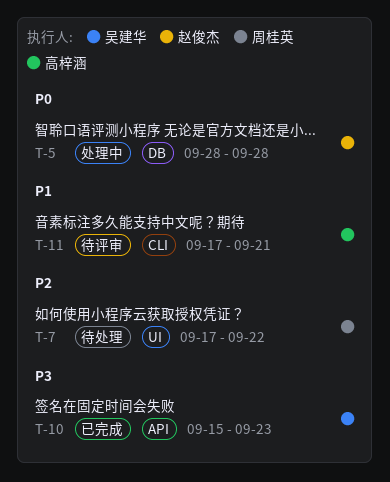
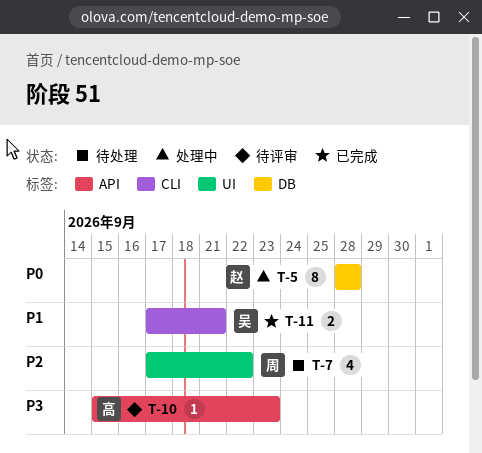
T-10, status: 已完成 -> 待评审
T-10, owner: 吴建华 -> 高梓涵
T-11, status: 待评审 -> 已完成
T-11, owner: 高梓涵 -> 吴建华

